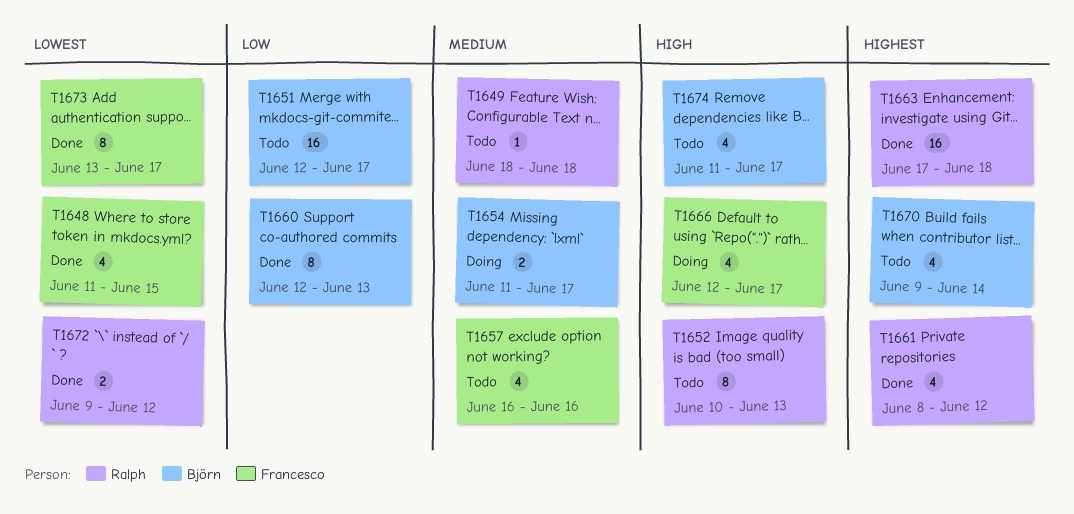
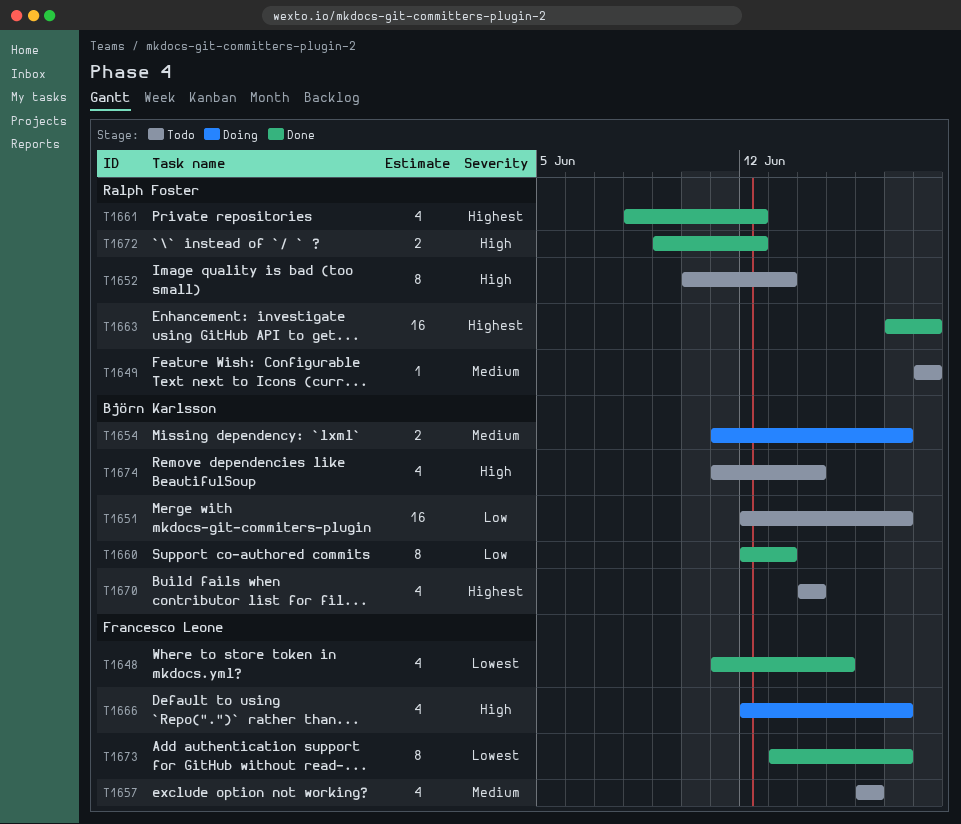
T1670, start: Jun 9 -> Jun 14
T1672, priority: Lowest -> High
T1674, due: Jun 17 -> Jun 14

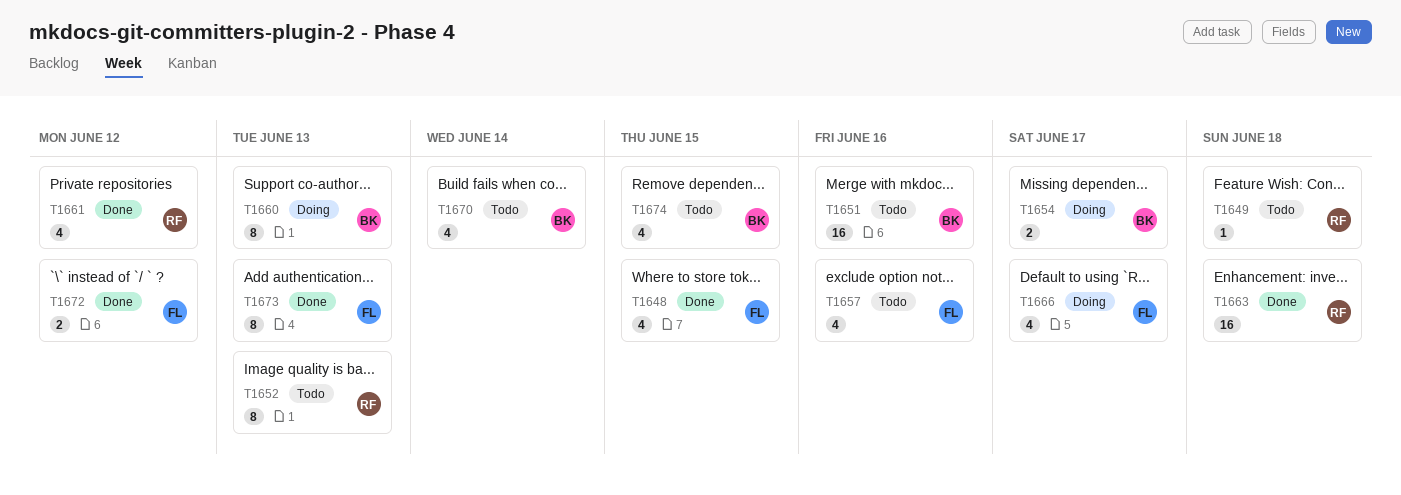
T1651, due: Jun 17 -> Jun 16
T1660, status: Done -> Doing
T1672, owner: Ralph Foster -> Francesco Leone
T1673, due: Jun 17 -> Jun 13
T1674, due: Jun 14 -> Jun 15

